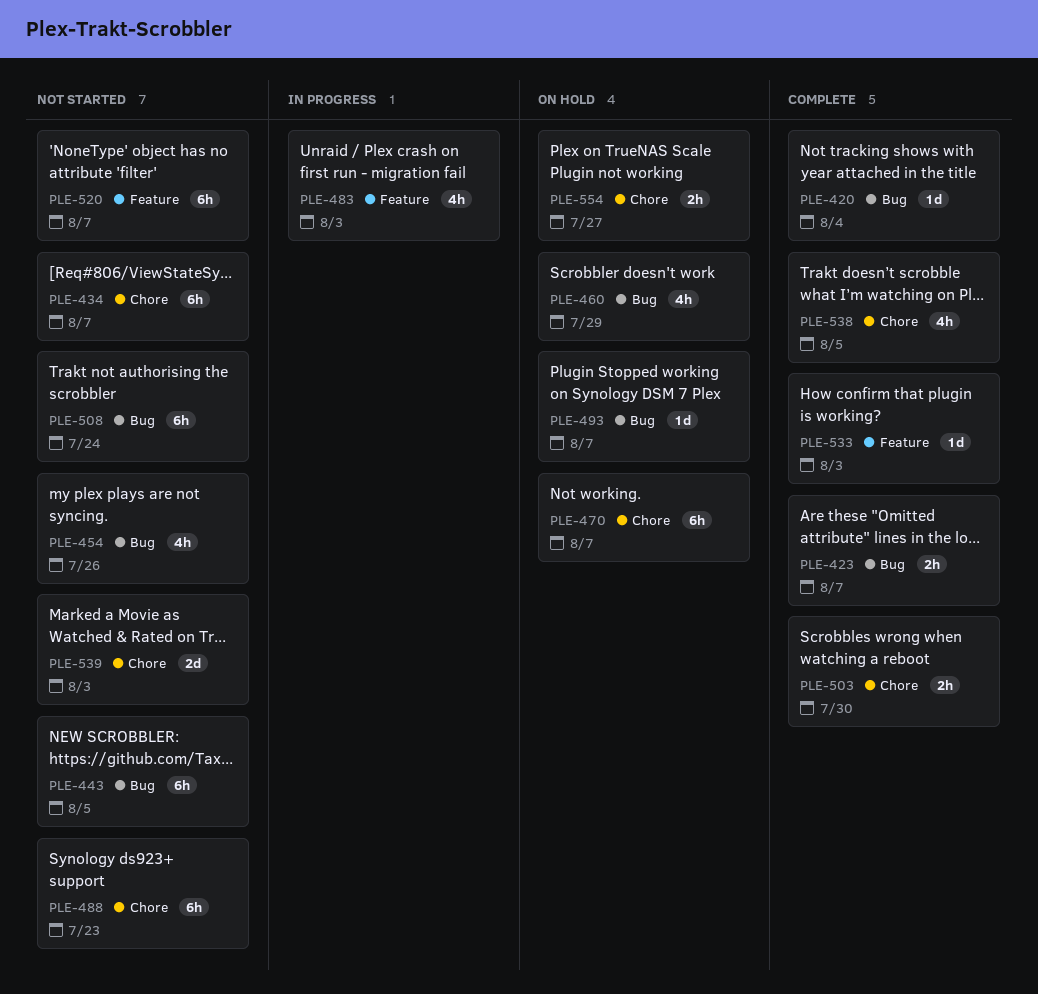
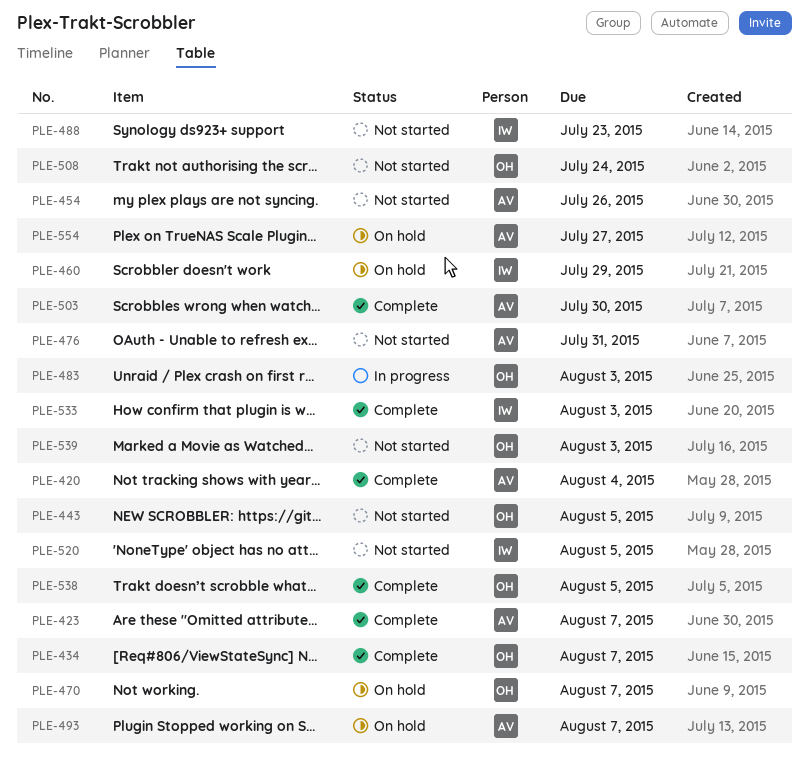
PLE-434, status: Not started -> Complete
PLE-476: none -> present
PLE-520, due: Aug 7 -> Aug 5

